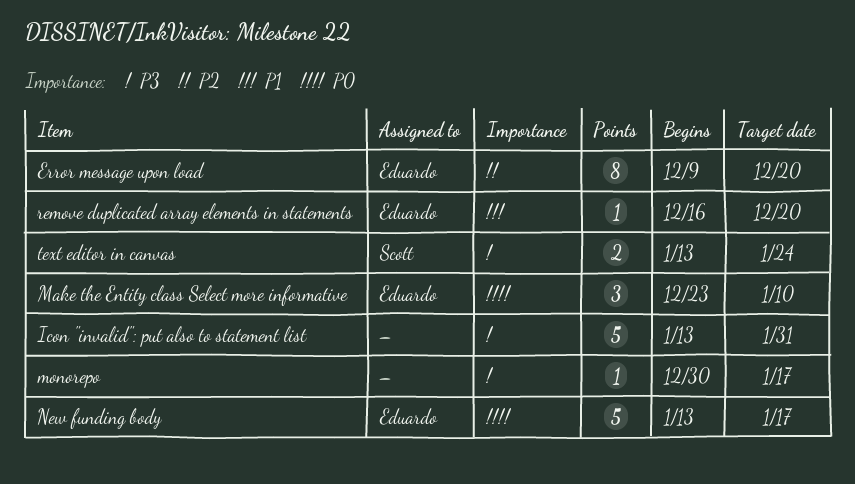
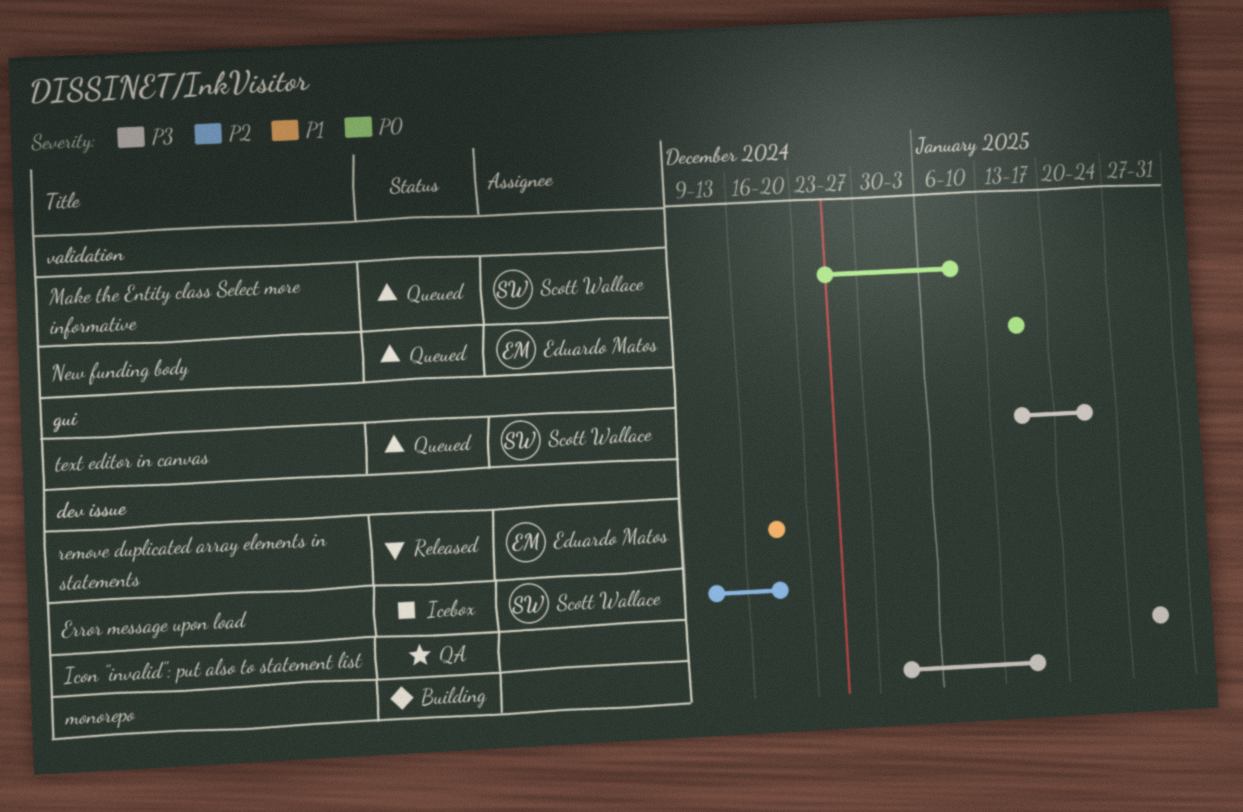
Error message upon load, owner: Eduardo Matos -> Scott Wallace
Icon "invalid": put also to statement list, start: Jan 13 -> Jan 27
Make the Entity class Select more informative, owner: Eduardo Matos -> Scott Wallace

